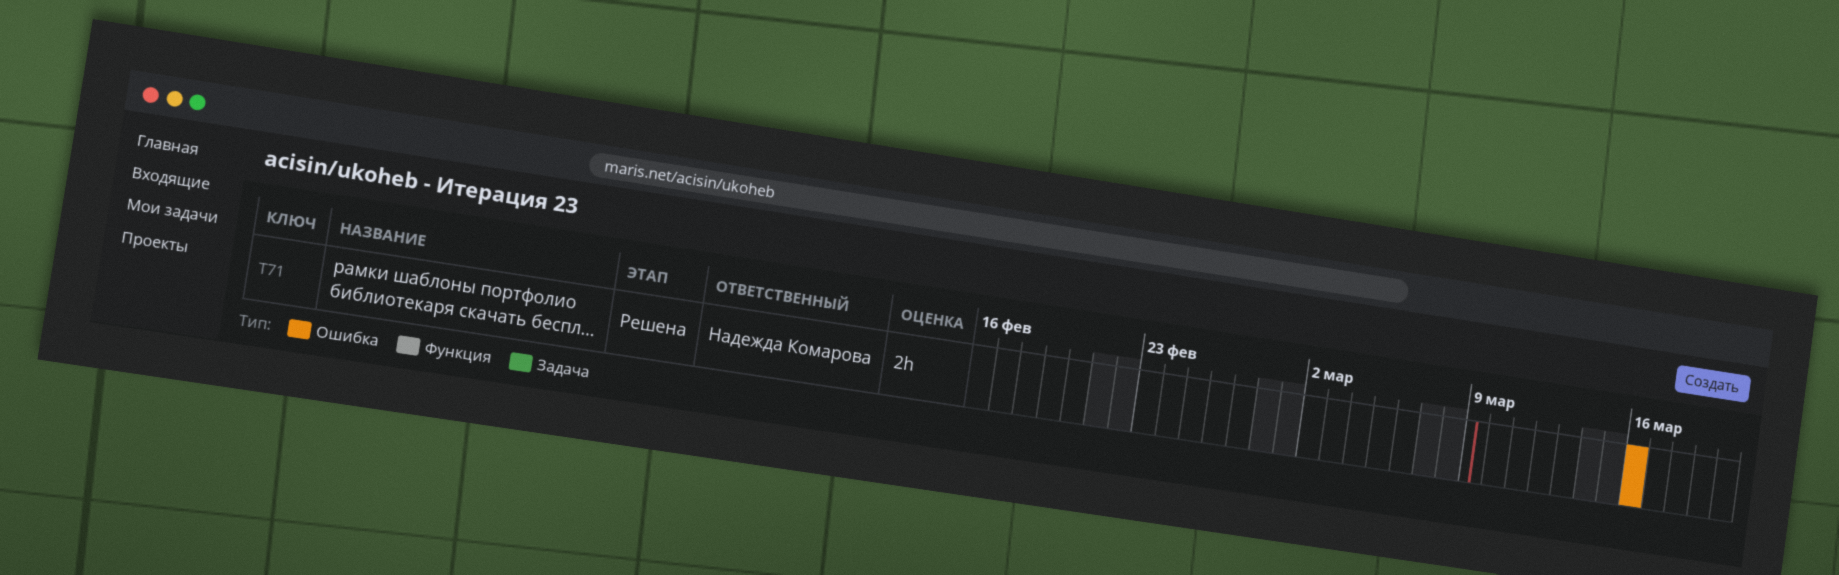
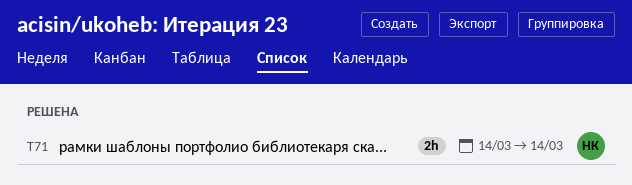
T71, start: Mar 16 -> Mar 14
T71, due: Mar 16 -> Mar 14

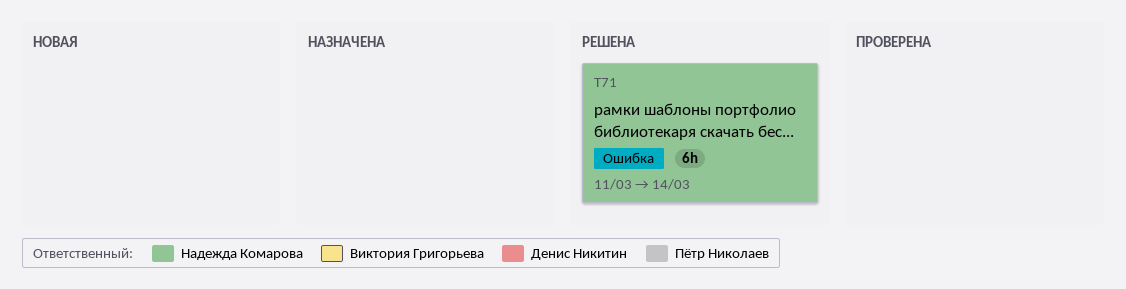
T71, estimate: 2h -> 6h
T71, start: Mar 14 -> Mar 11

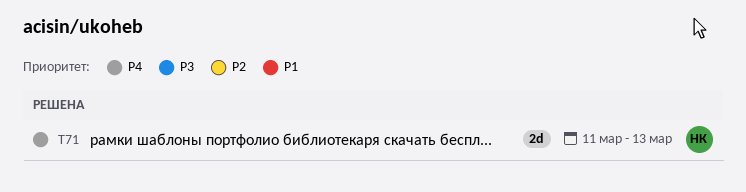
T71, estimate: 6h -> 2d
T71, due: Mar 14 -> Mar 13

